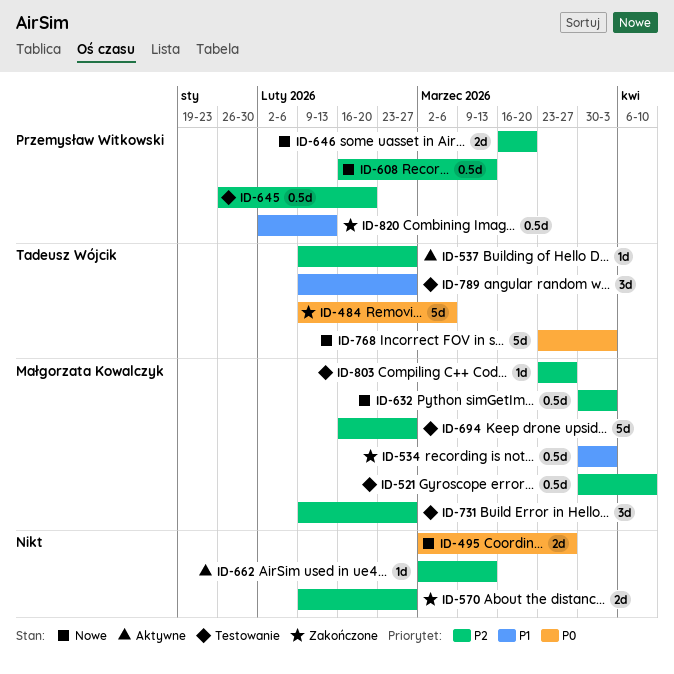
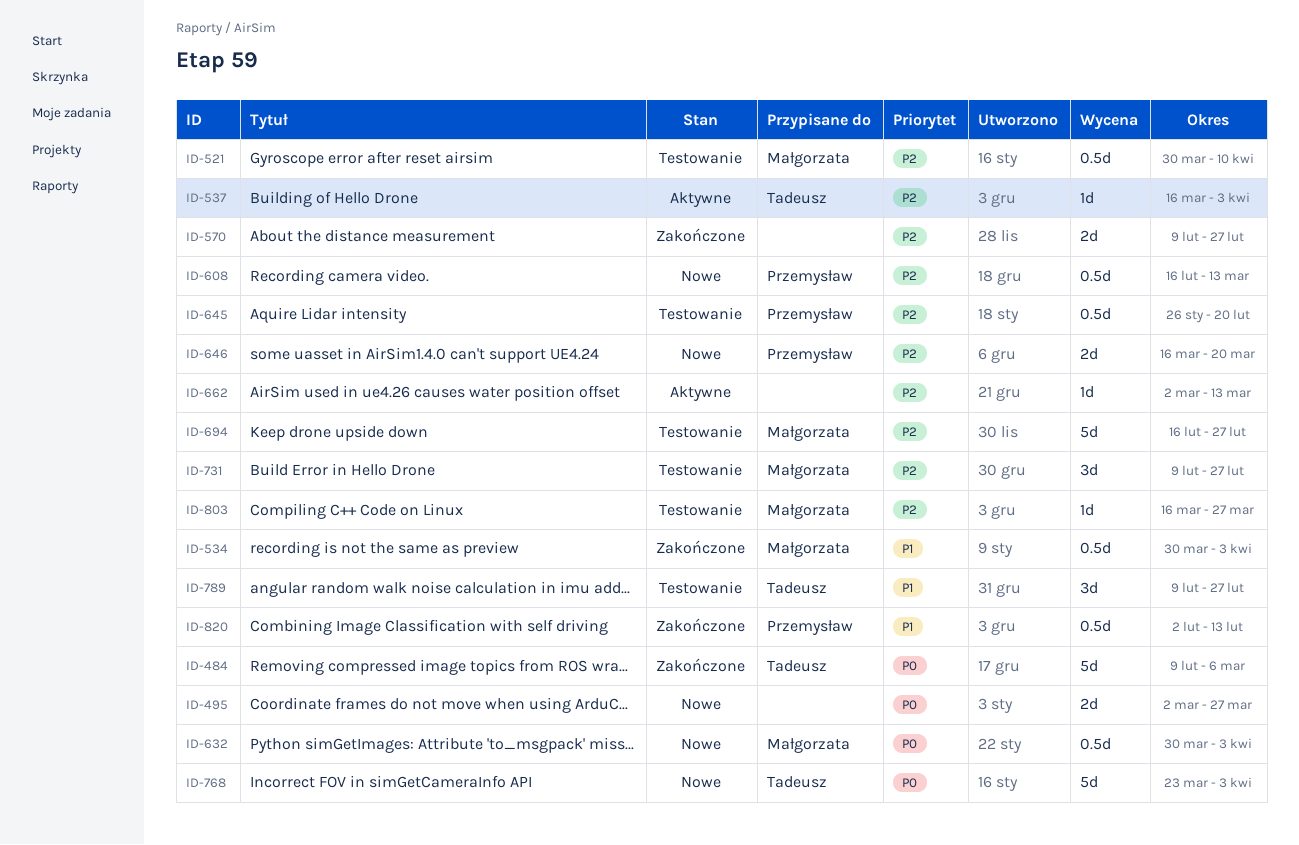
ID-537, start: Feb 9 -> Mar 16
ID-537, due: Feb 27 -> Apr 3
ID-632, priority: P2 -> P0
ID-803, start: Mar 23 -> Mar 16

